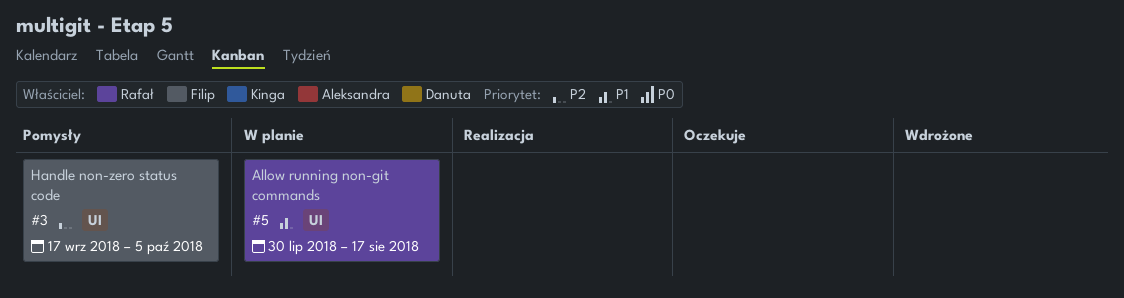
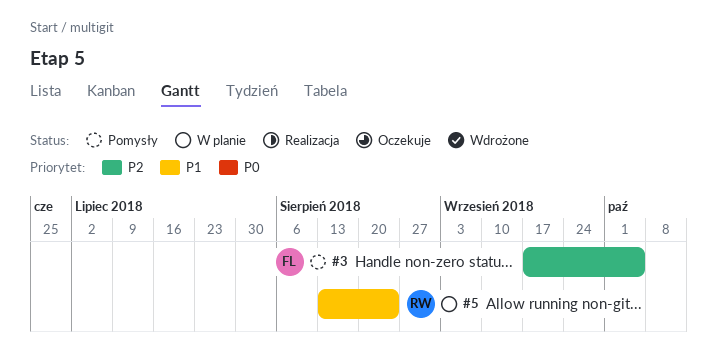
#5, start: Jul 30 -> Aug 13
#5, due: Aug 17 -> Aug 24

